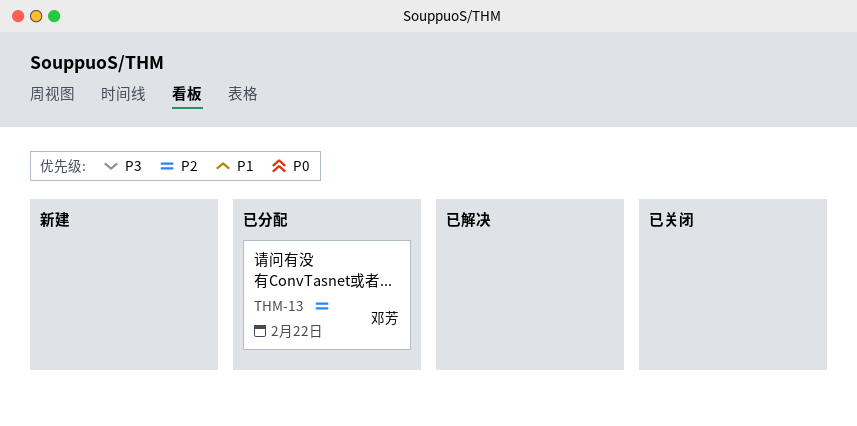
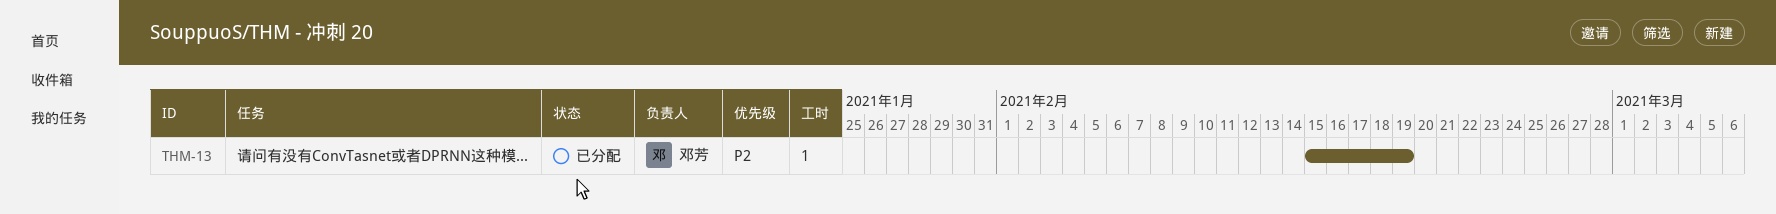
THM-13, due: Feb 22 -> Feb 19

